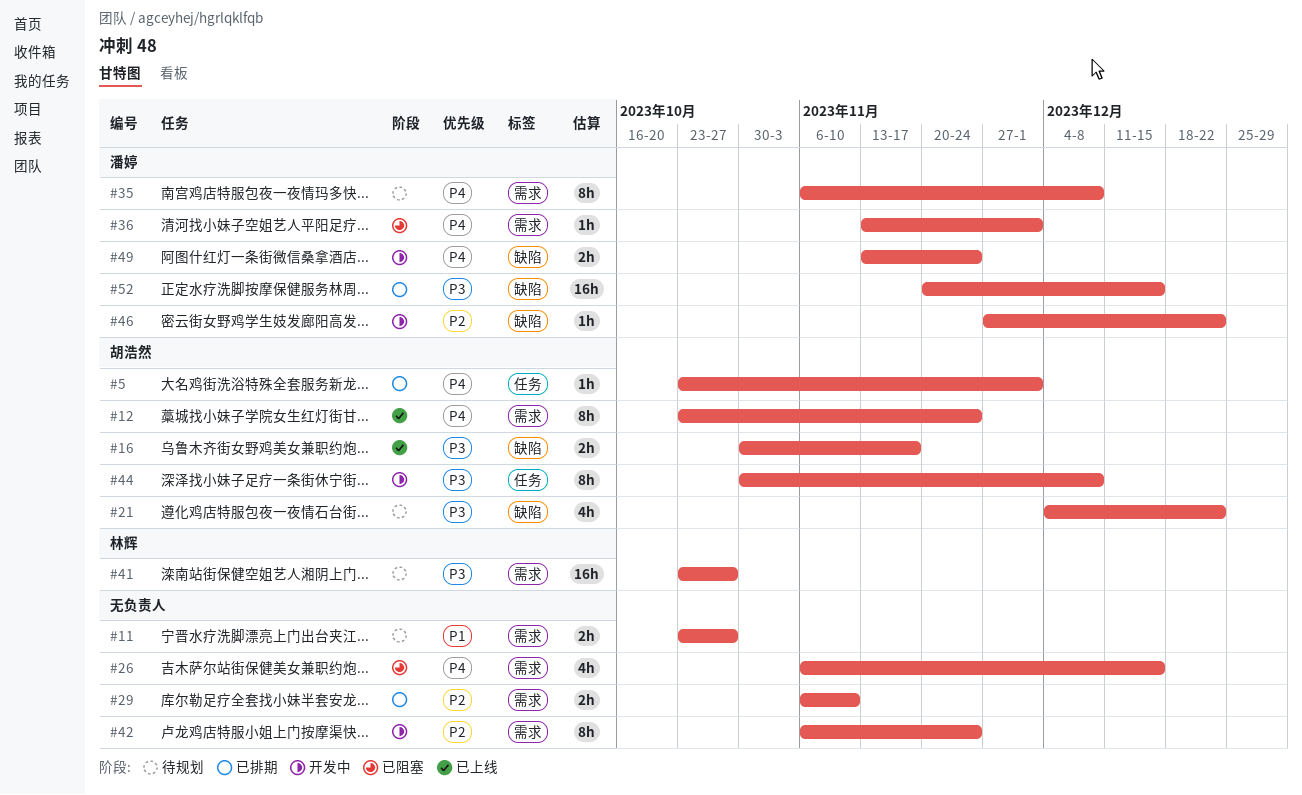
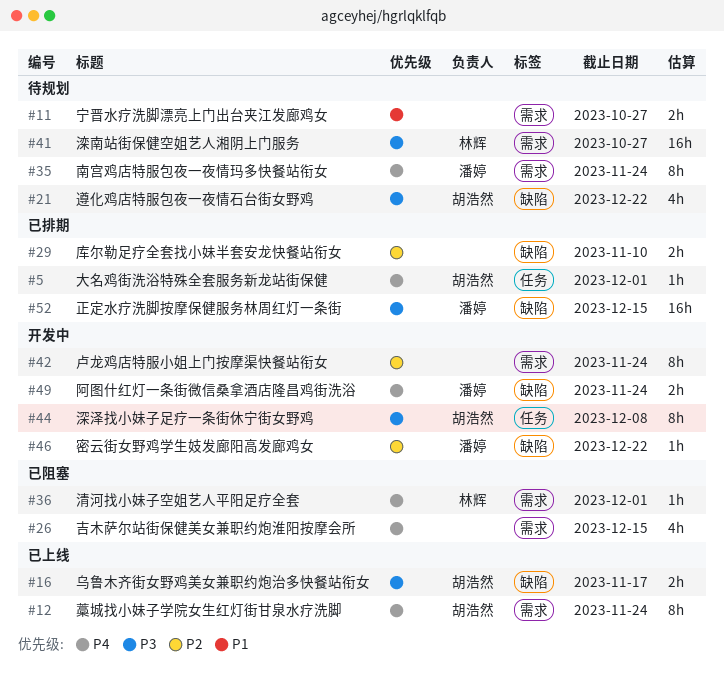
#29, label: 需求 -> 缺陷
#35, due: Dec 8 -> Nov 24
#36, owner: 潘婷 -> 林辉

